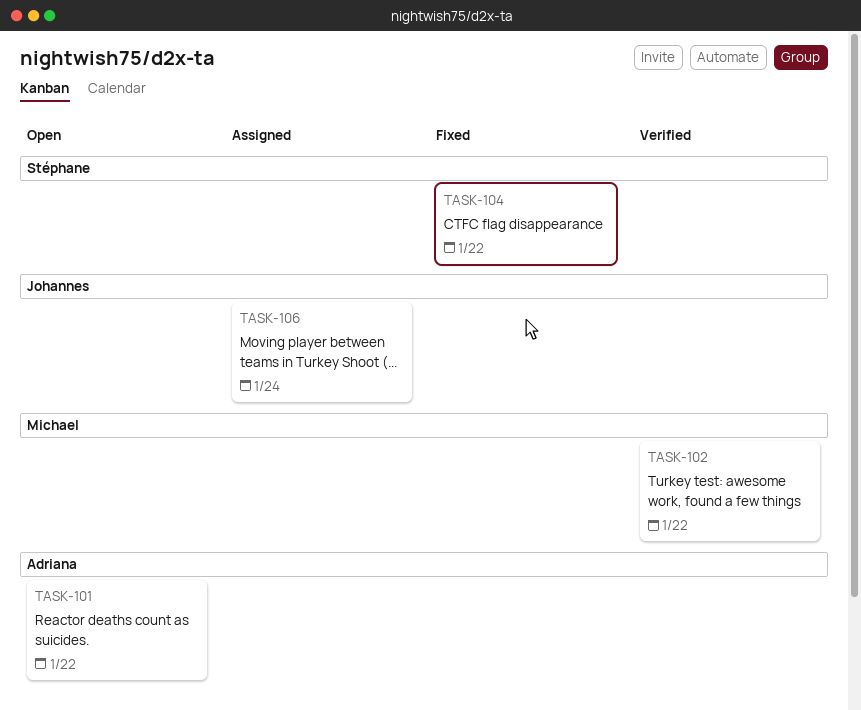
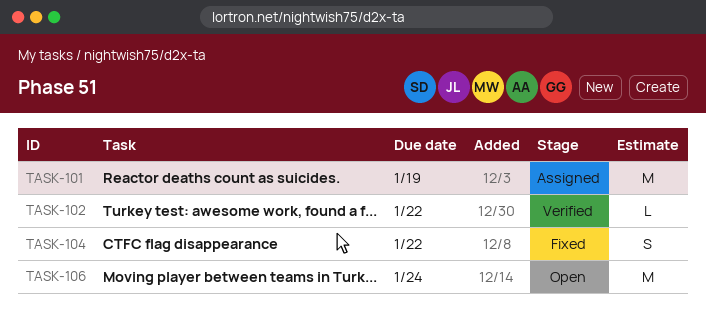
TASK-101, status: Open -> Assigned
TASK-101, due: Jan 22 -> Jan 19
TASK-106, status: Assigned -> Open

